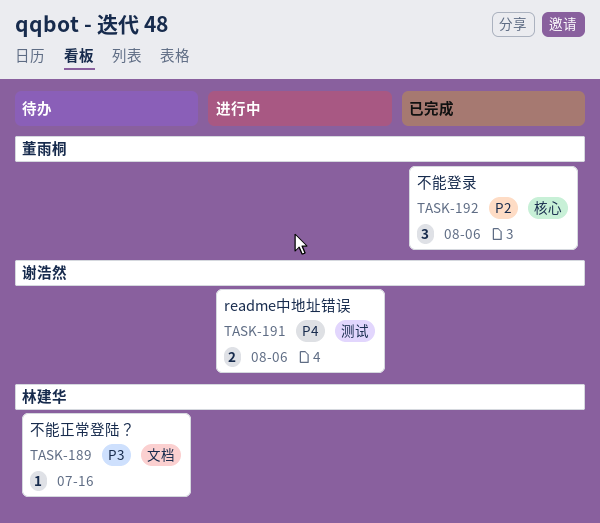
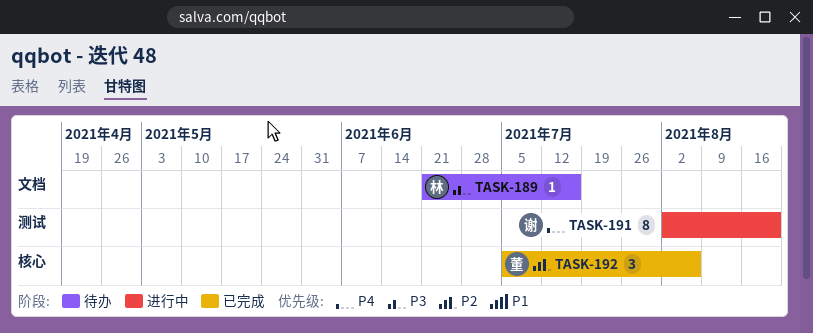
TASK-191, estimate: 2 -> 8
TASK-191, due: Aug 6 -> Aug 20

